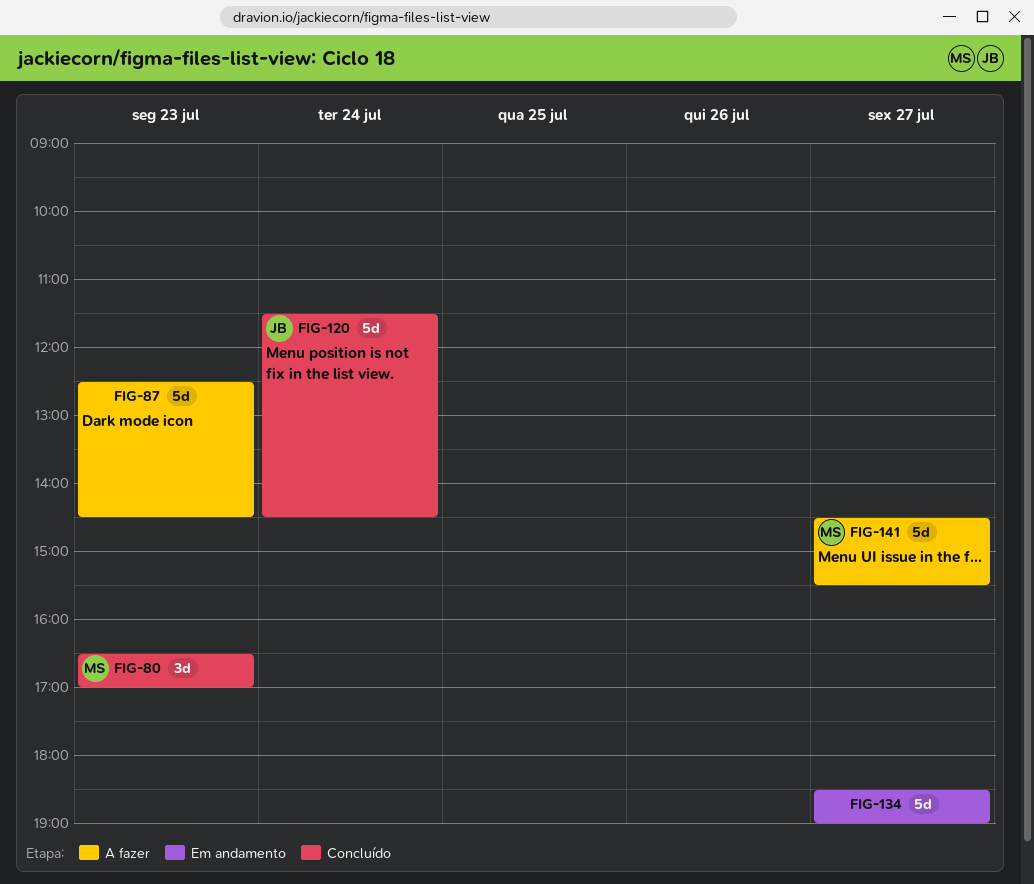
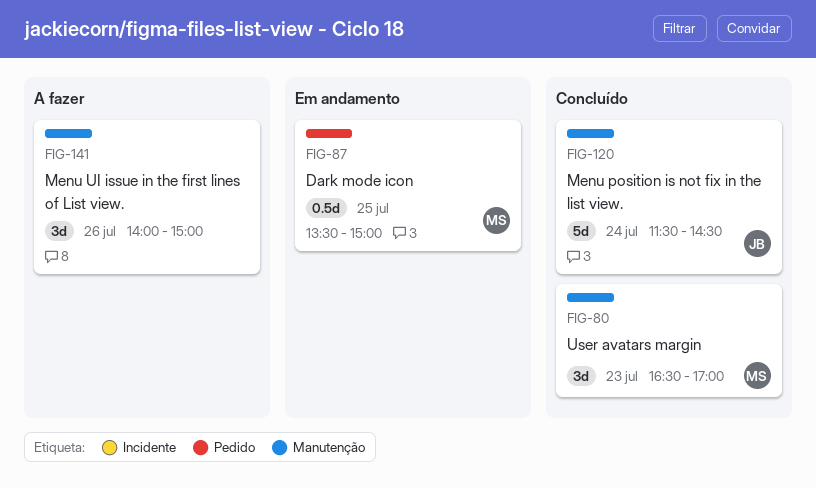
FIG-87, status: A fazer -> Em andamento
FIG-87, owner: none -> MS
FIG-87, estimate: 5d -> 0.5d
FIG-87, day: Jul 23 -> Jul 25
FIG-87, begins: 12:30 -> 13:30
FIG-87, ends: 14:30 -> 15:00
FIG-134: present -> none
FIG-141, owner: MS -> none
FIG-141, estimate: 5d -> 3d
FIG-141, day: Jul 27 -> Jul 26
FIG-141, begins: 14:30 -> 14:00
FIG-141, ends: 15:30 -> 15:00

